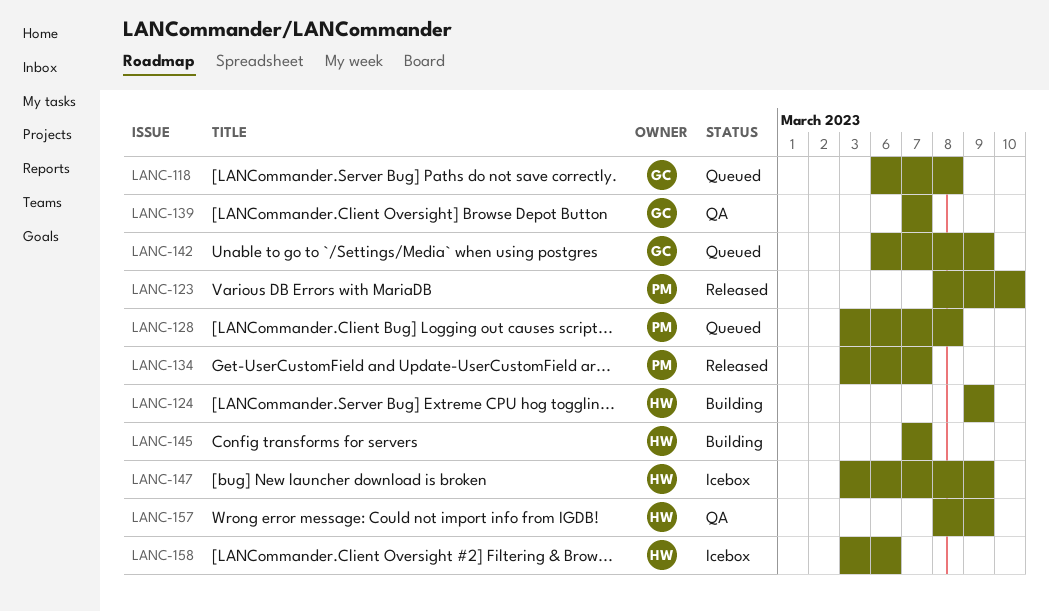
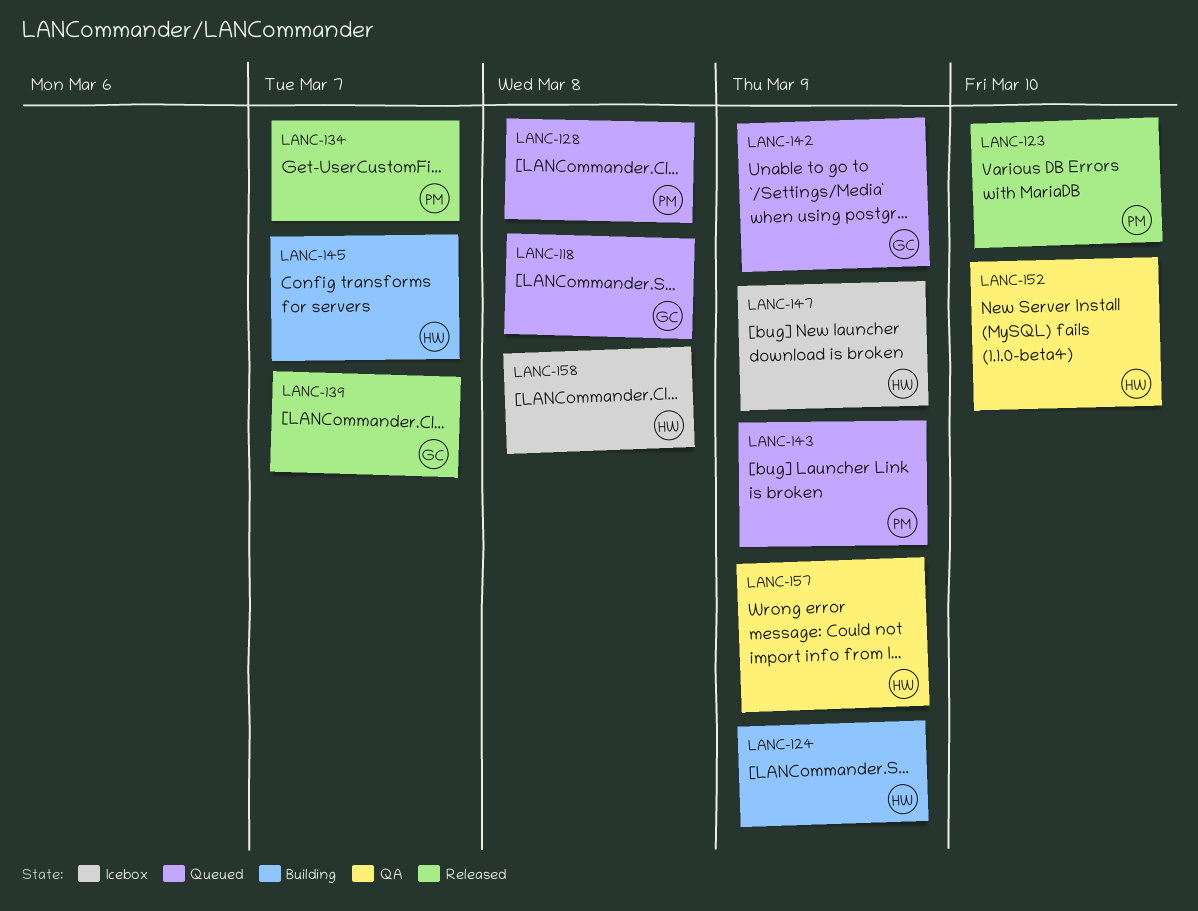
LANC-139, status: QA -> Released
LANC-143: none -> present
LANC-152: none -> present
LANC-158, due: Mar 6 -> Mar 8

